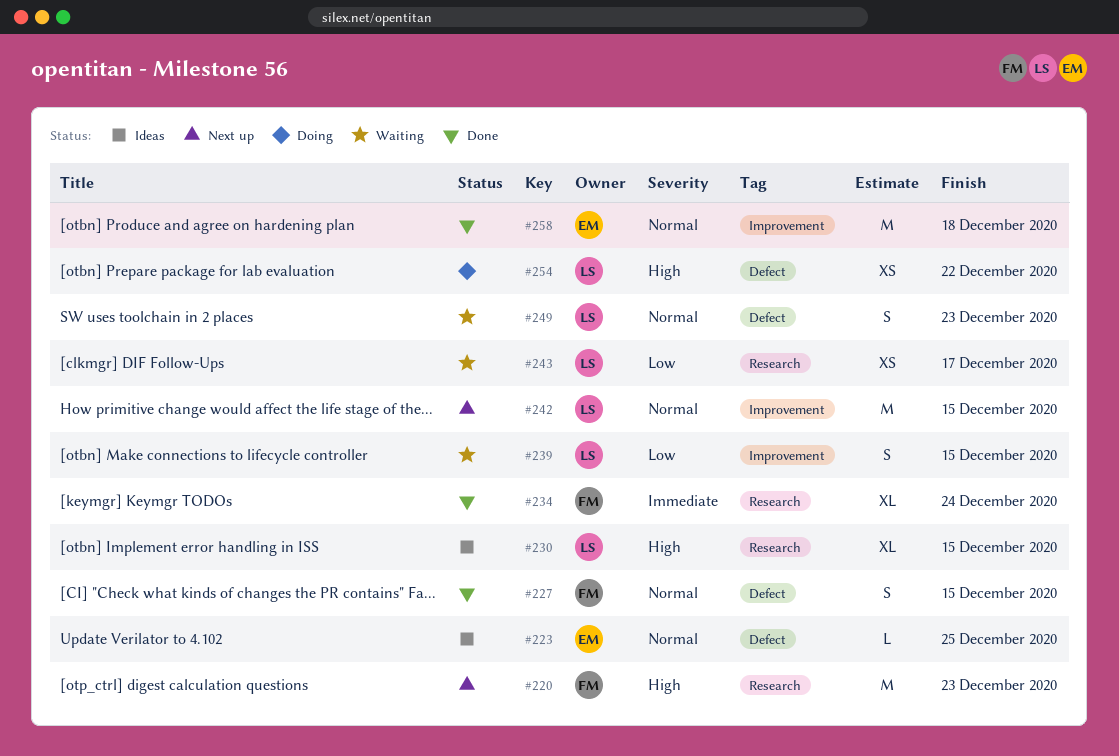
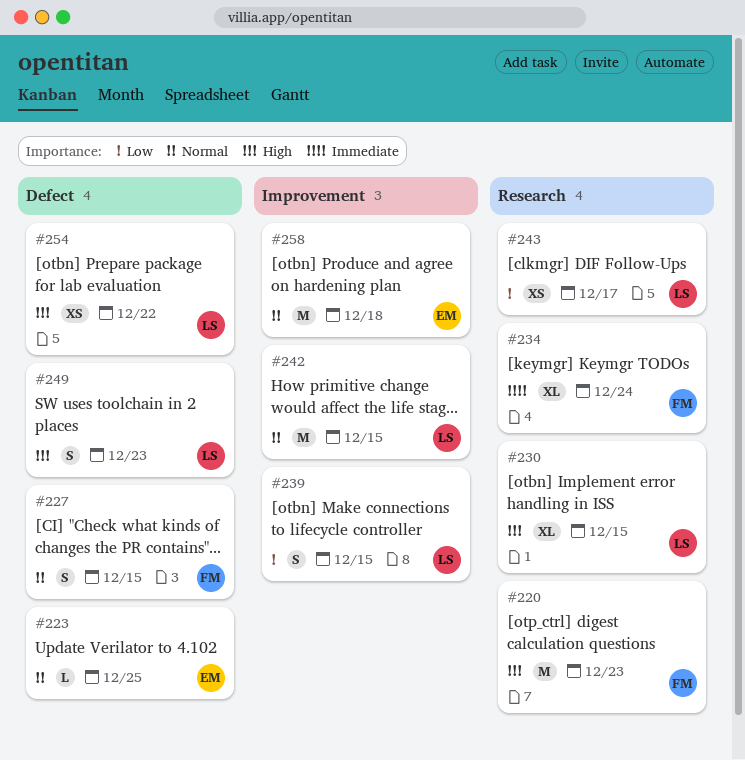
#249, priority: Normal -> High

